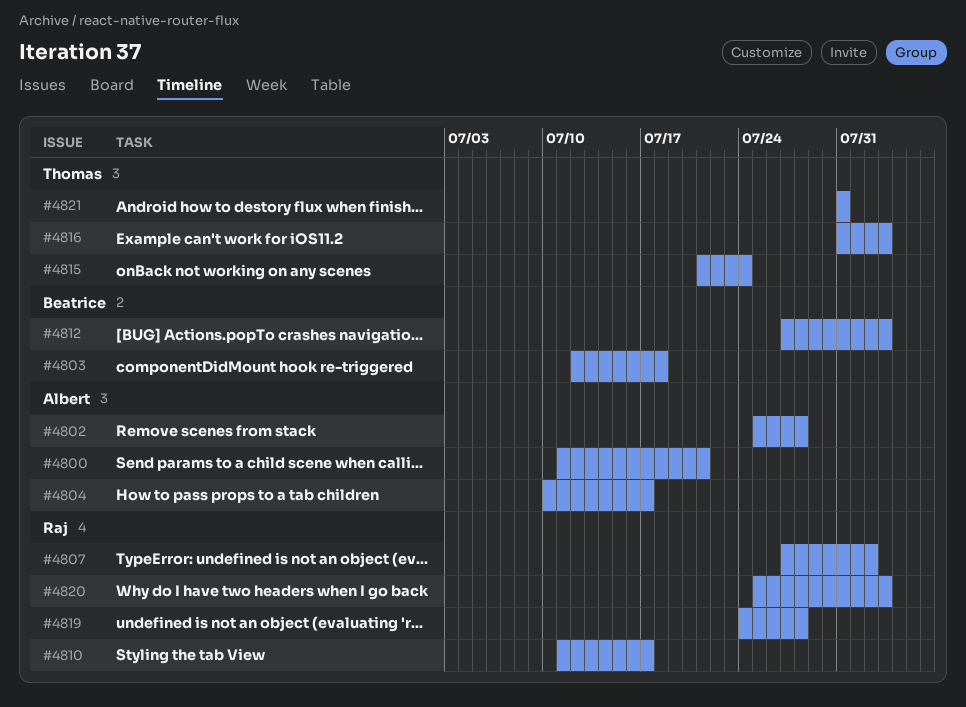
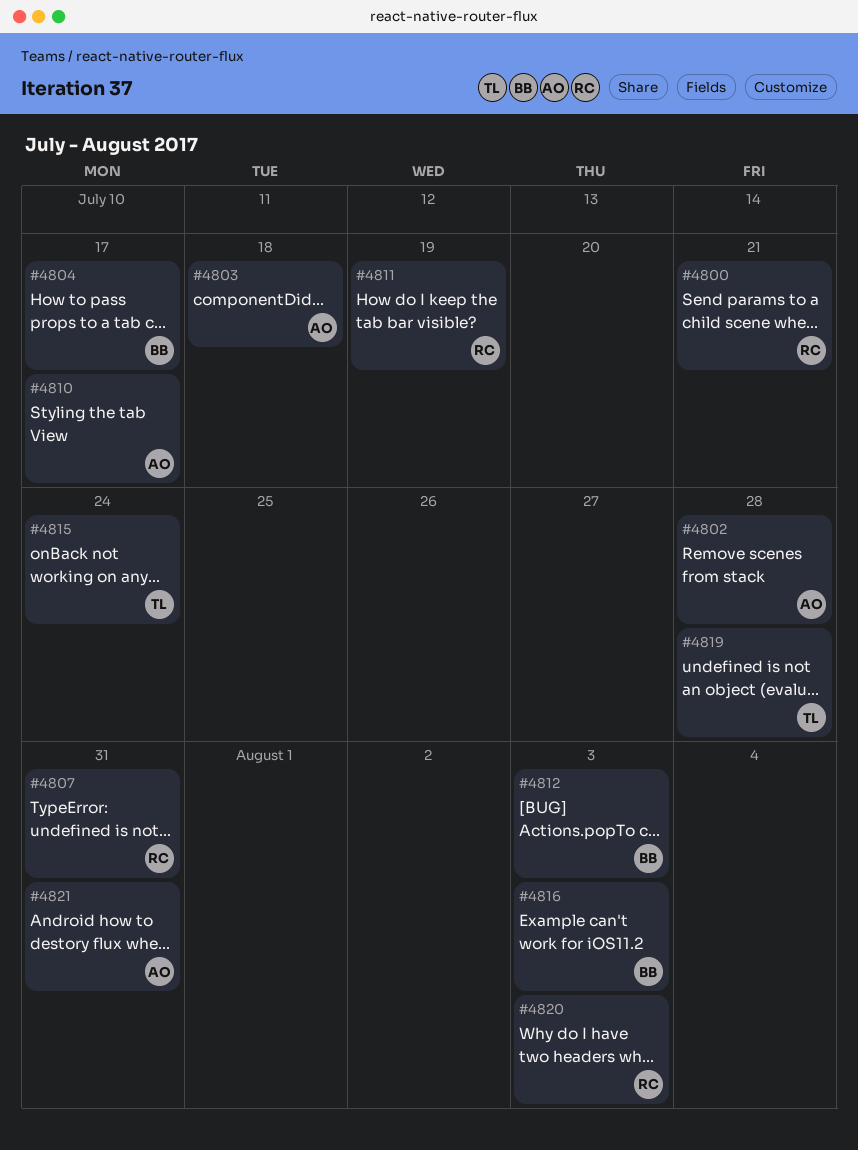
#4800, owner: Albert -> Raj
#4803, owner: Beatrice -> Albert
#4804, owner: Albert -> Beatrice
#4807, due: Aug 2 -> Jul 31
#4810, owner: Raj -> Albert
#4811: none -> present
#4816, owner: Thomas -> Beatrice
#4819, owner: Raj -> Thomas
#4821, owner: Thomas -> Albert

